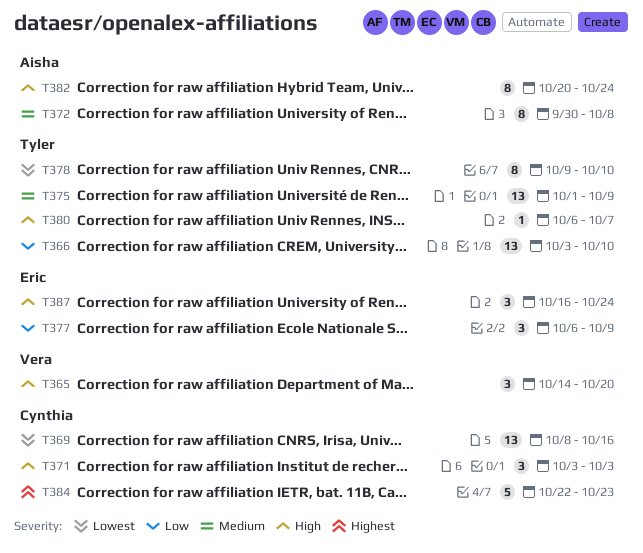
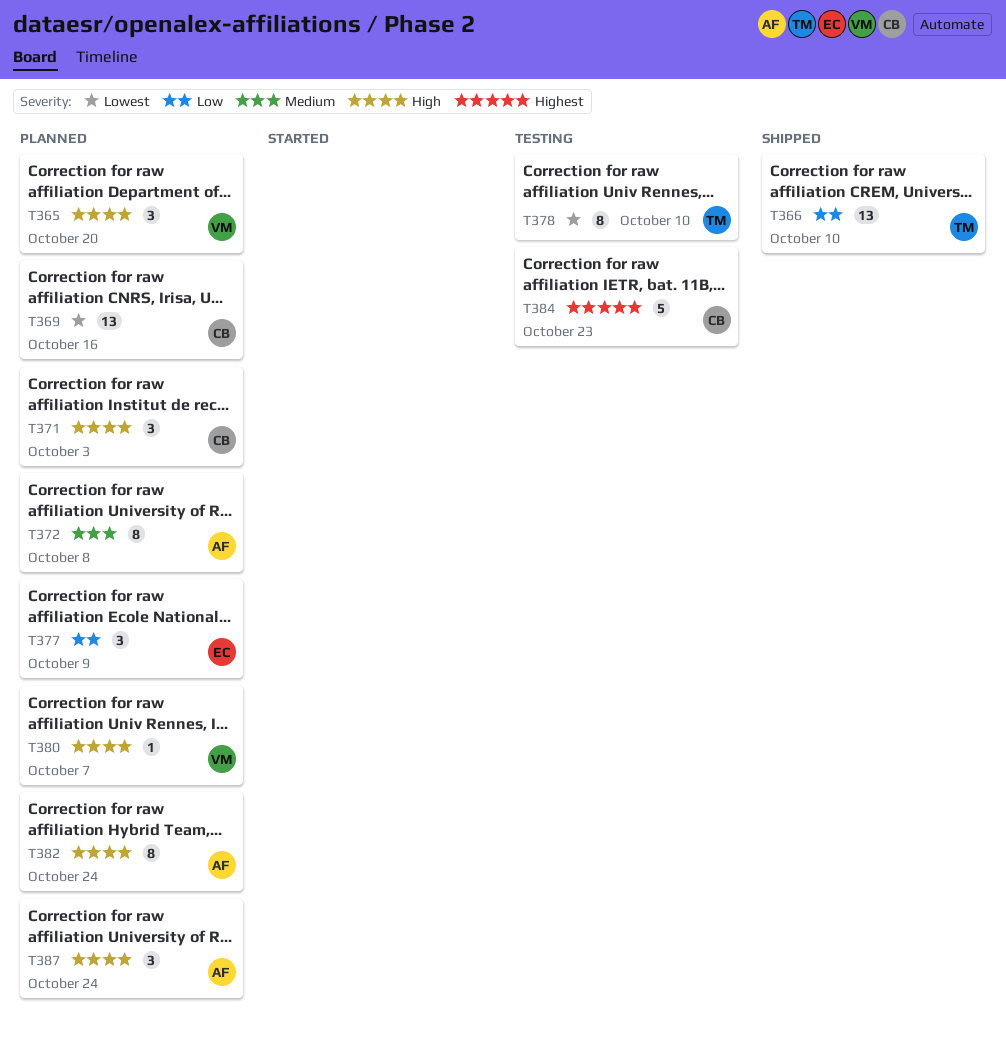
T375: present -> none
T380, owner: Tyler -> Vera
T387, owner: Eric -> Aisha

